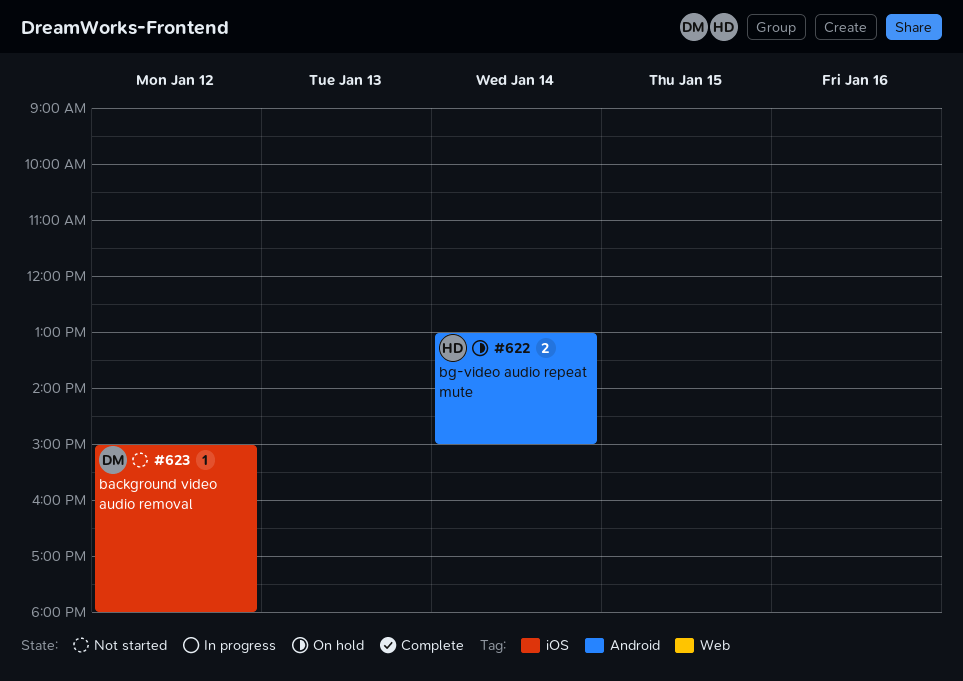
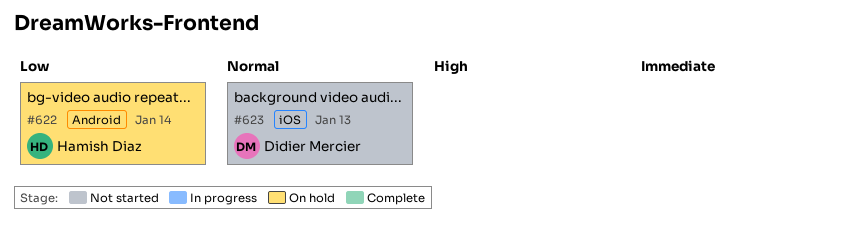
#623, day: Jan 12 -> Jan 13

